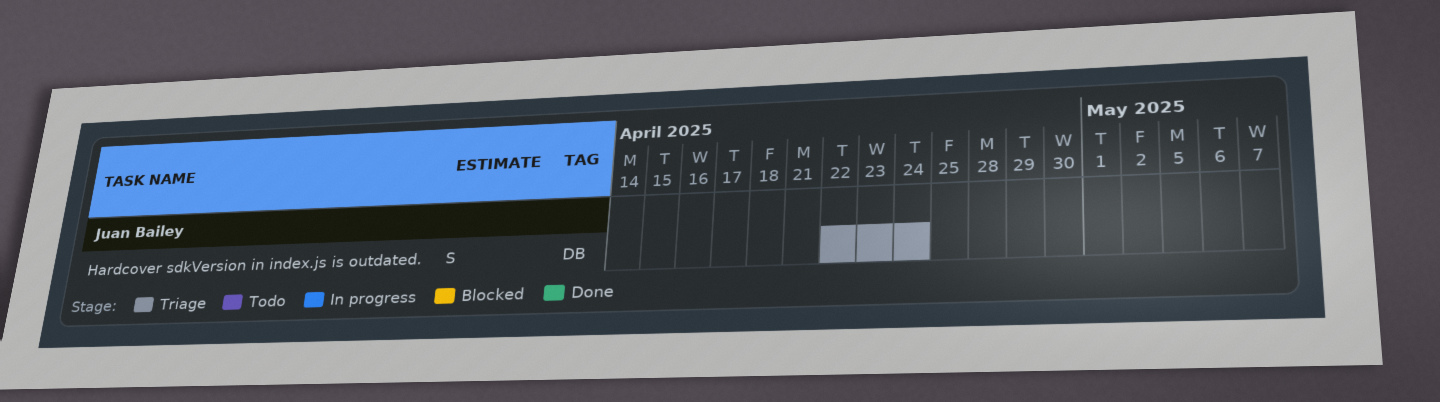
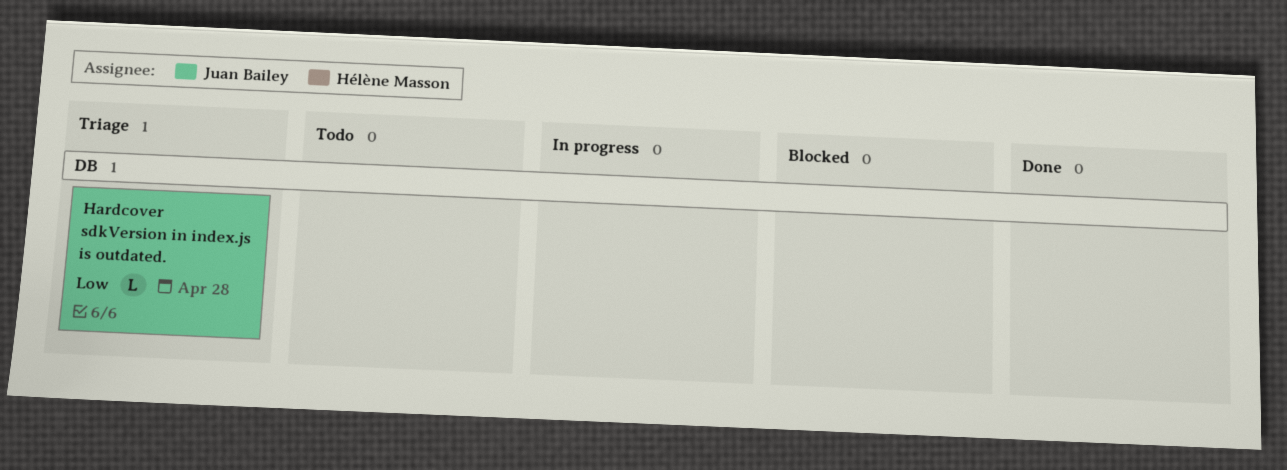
Hardcover sdkVersion in index.js is outdated., estimate: S -> L
Hardcover sdkVersion in index.js is outdated., due: Apr 24 -> Apr 28

